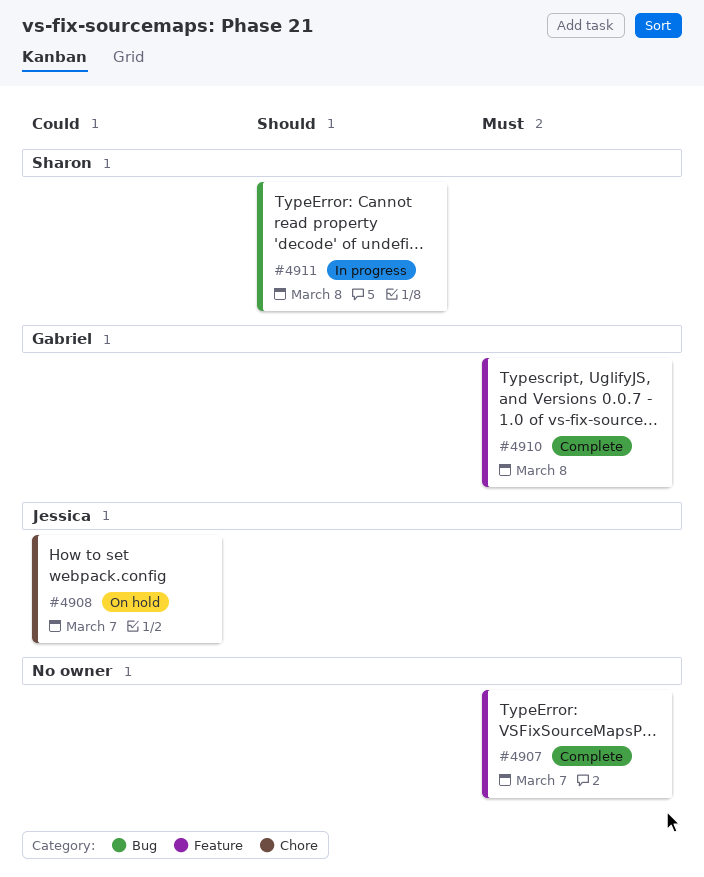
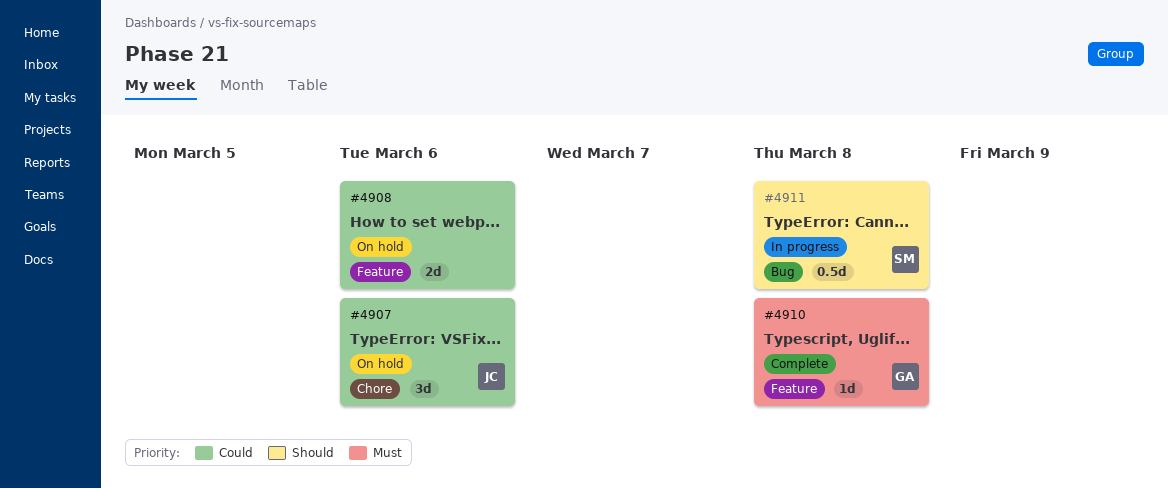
#4907, status: Complete -> On hold
#4907, owner: none -> Jessica
#4907, priority: Must -> Could
#4907, label: Feature -> Chore
#4907, due: Mar 7 -> Mar 6
#4908, owner: Jessica -> none
#4908, label: Chore -> Feature
#4908, due: Mar 7 -> Mar 6

